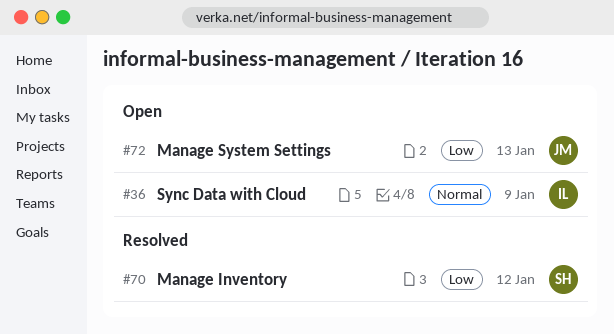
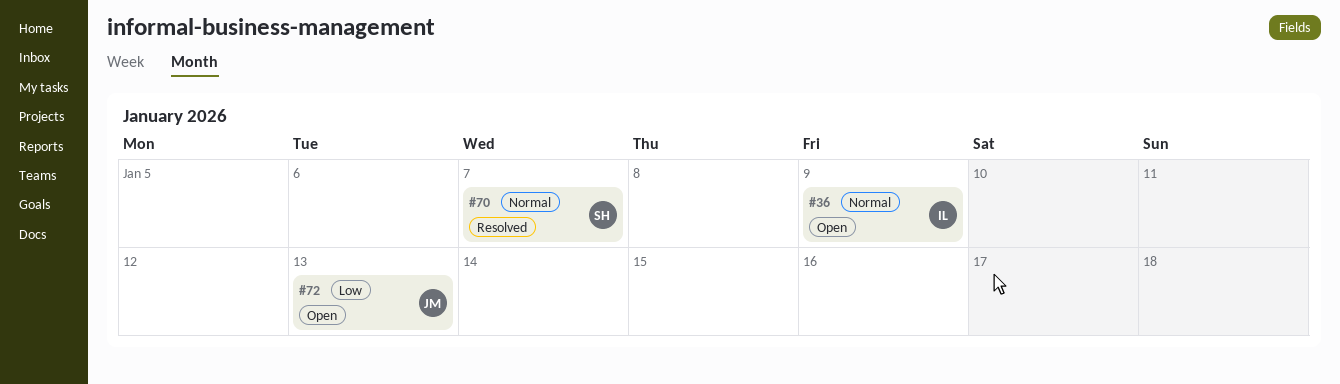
#70, priority: Low -> Normal
#70, due: Jan 12 -> Jan 7

